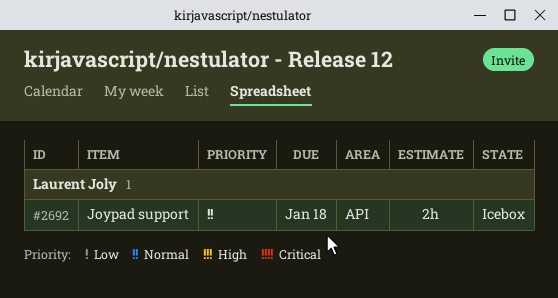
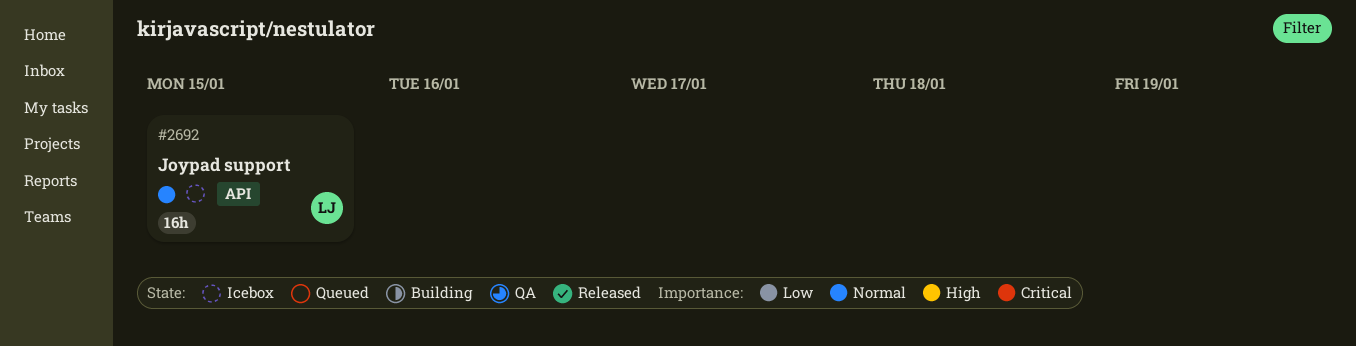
#2692, estimate: 2h -> 16h
#2692, due: Jan 18 -> Jan 15

